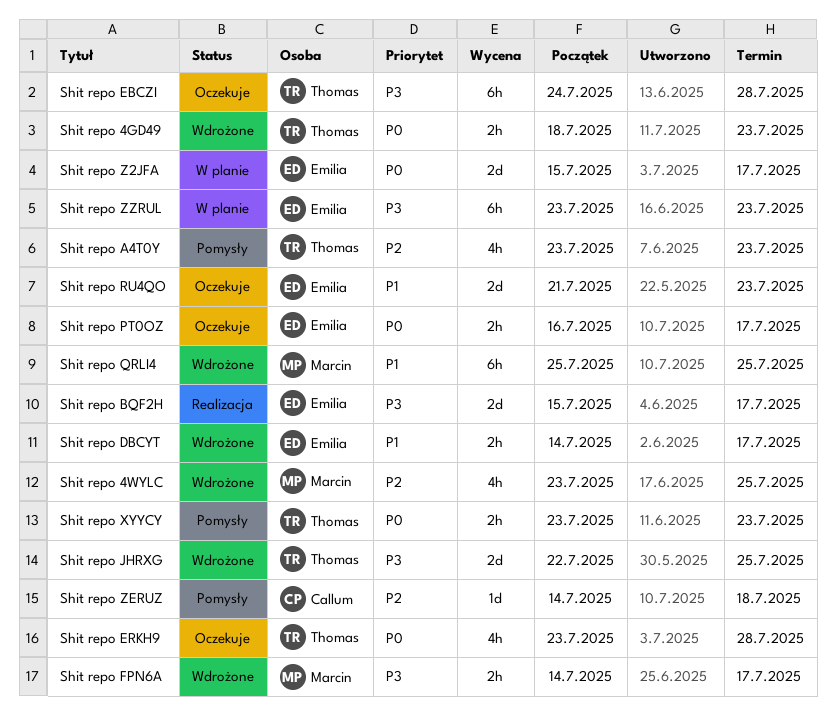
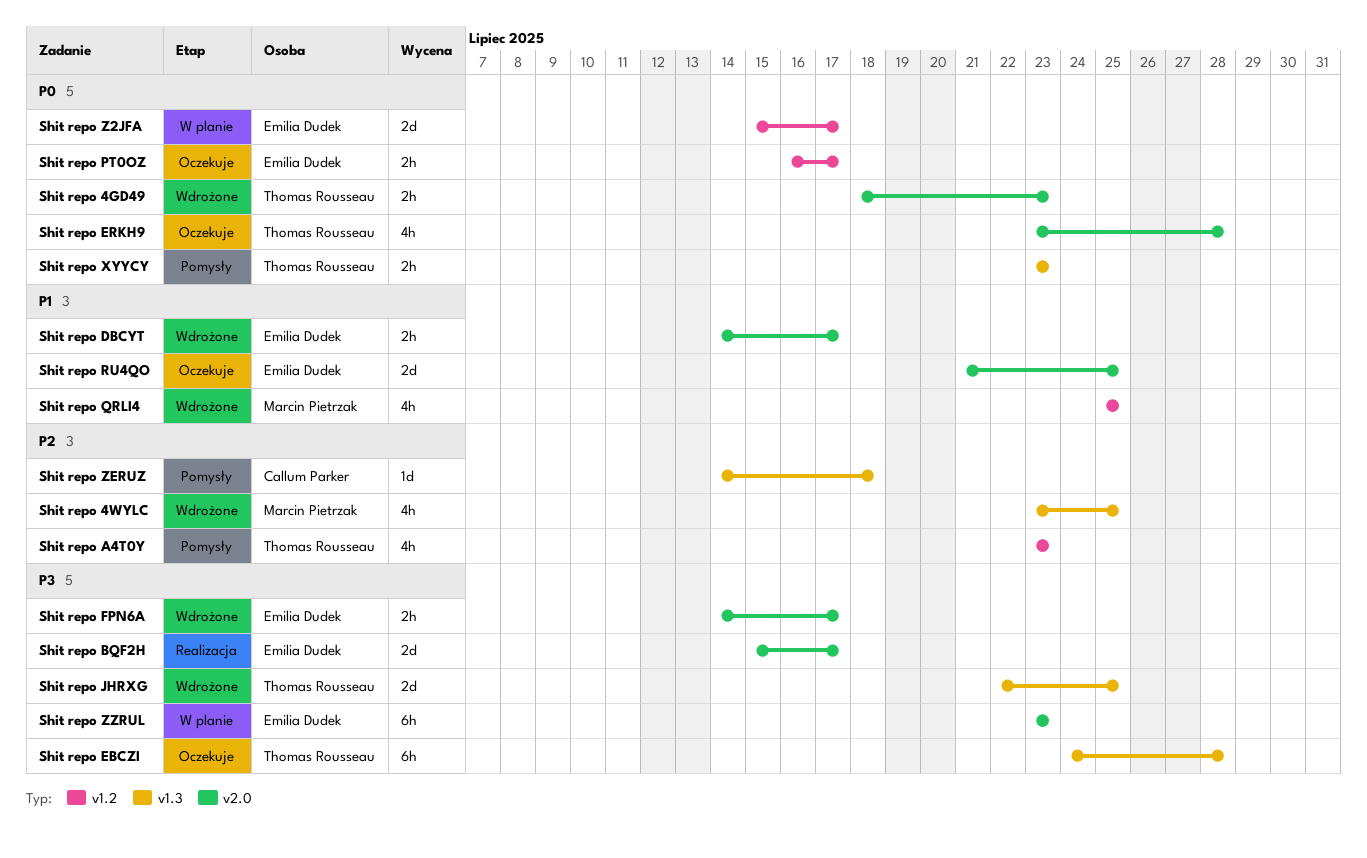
Shit repo FPN6A, owner: Marcin Pietrzak -> Emilia Dudek
Shit repo QRLI4, estimate: 6h -> 4h
Shit repo RU4QO, due: Jul 23 -> Jul 25

